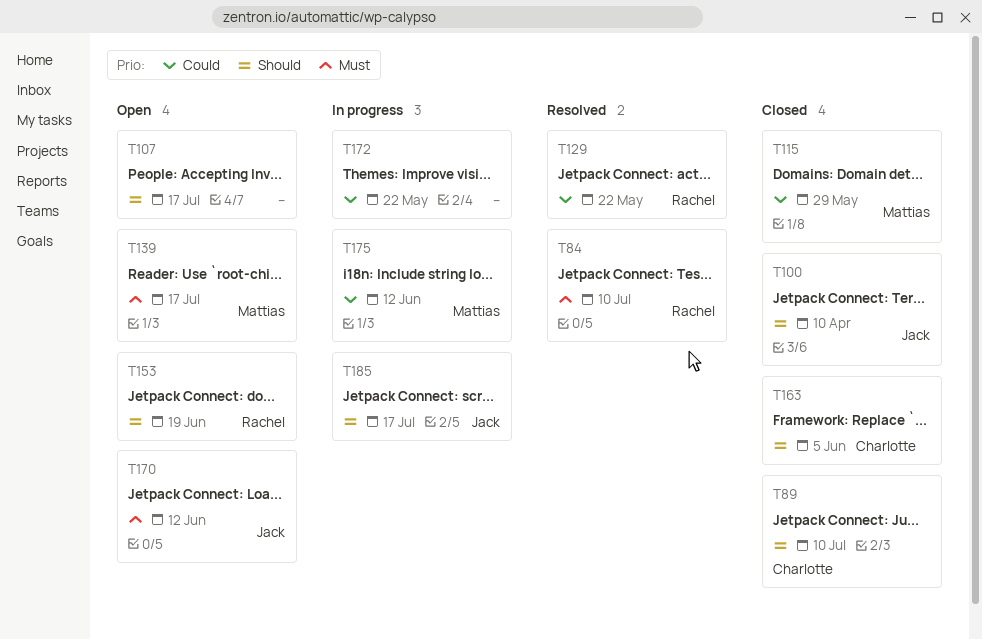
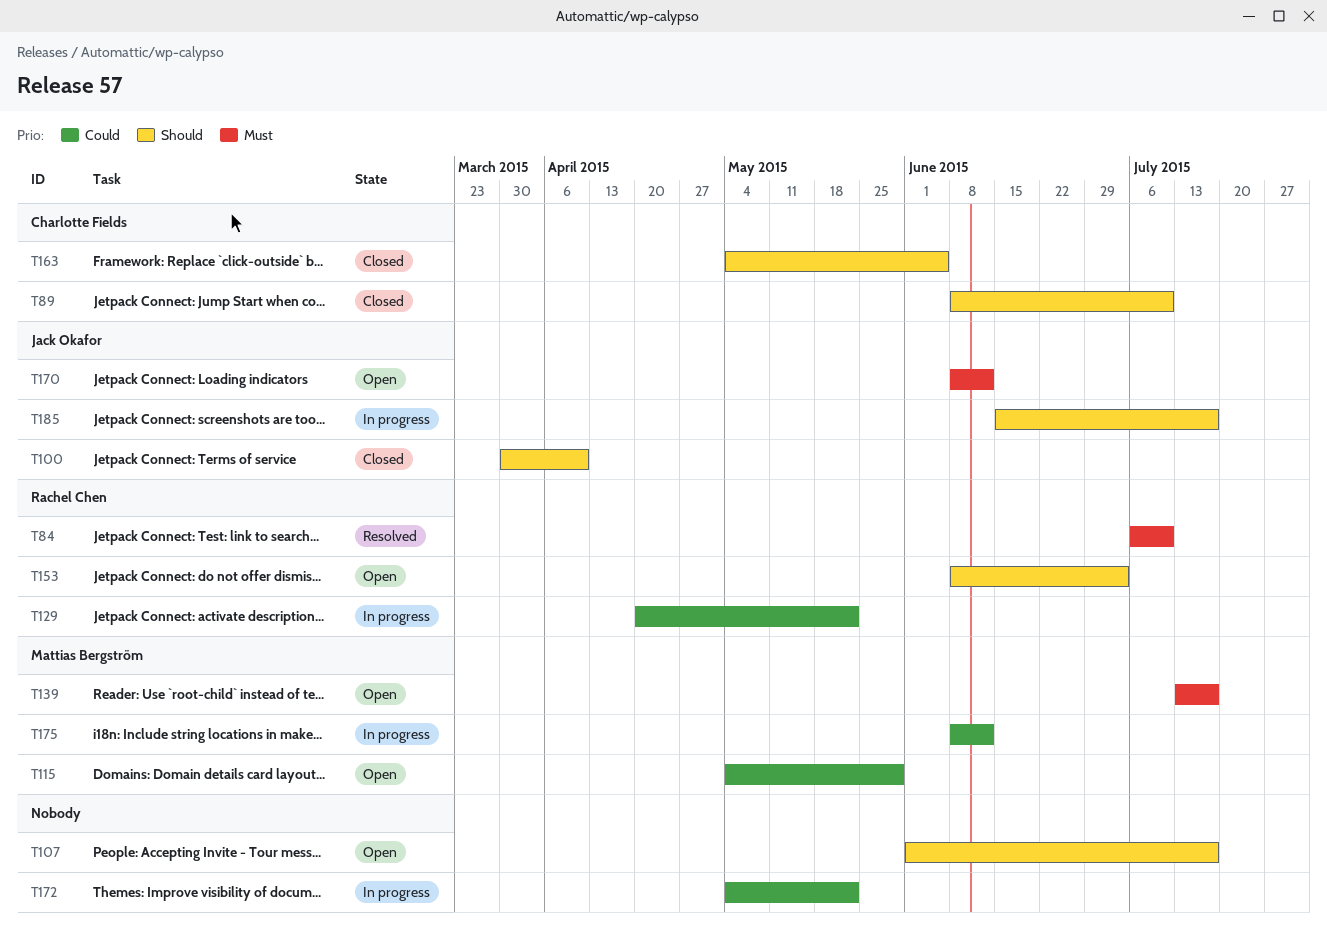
T115, status: Closed -> Open
T129, status: Resolved -> In progress
T153, due: Jun 19 -> Jul 3

